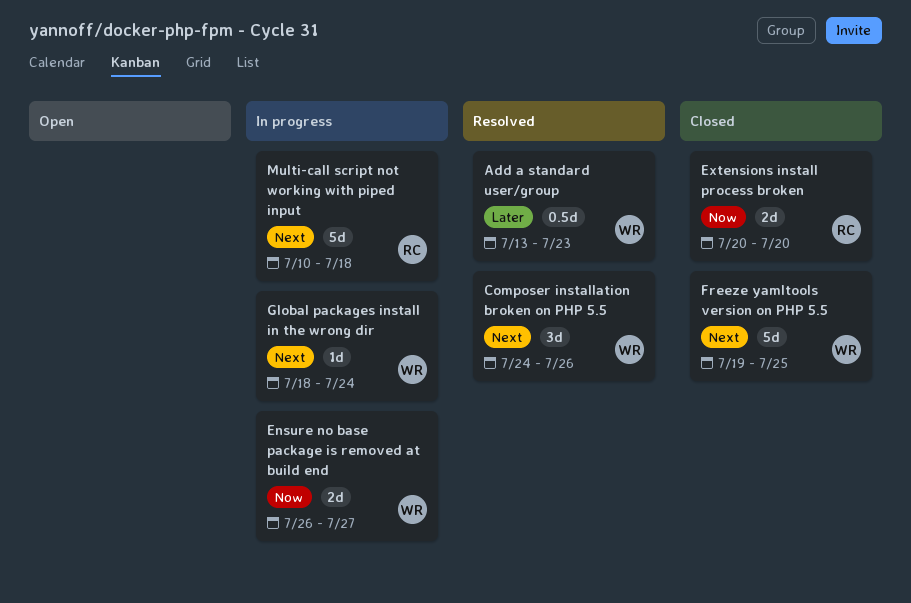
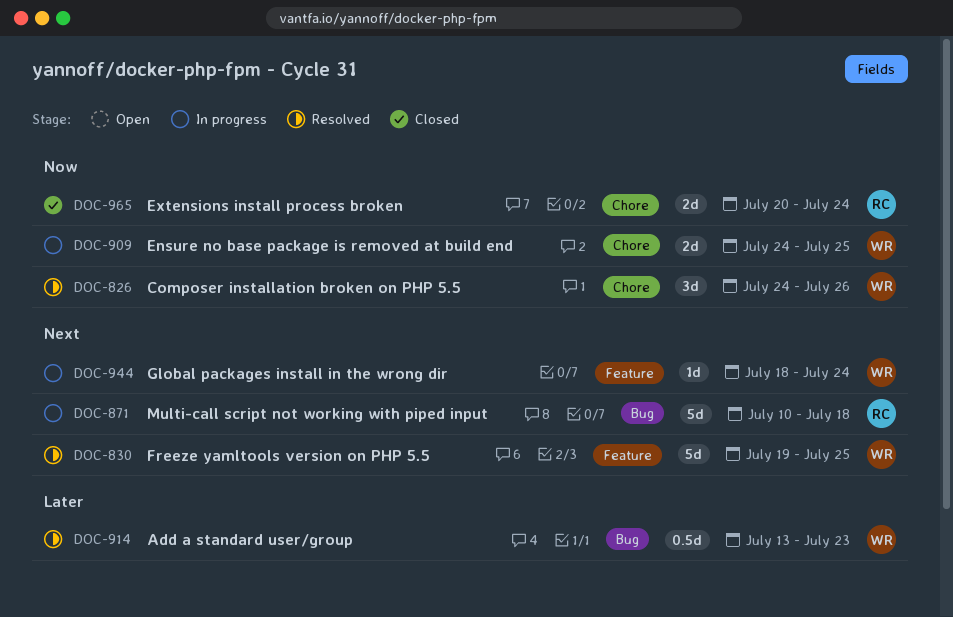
Composer installation broken on PHP 5.5, priority: Next -> Now
Ensure no base package is removed at build end, start: Jul 26 -> Jul 24
Ensure no base package is removed at build end, due: Jul 27 -> Jul 25
Extensions install process broken, due: Jul 20 -> Jul 24
Freeze yamltools version on PHP 5.5, status: Closed -> Resolved

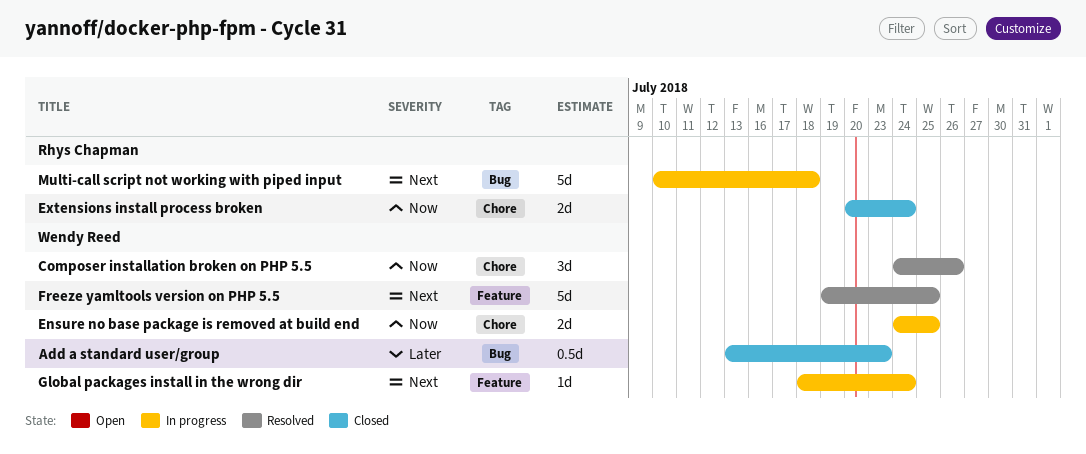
Add a standard user/group, status: Resolved -> Closed

